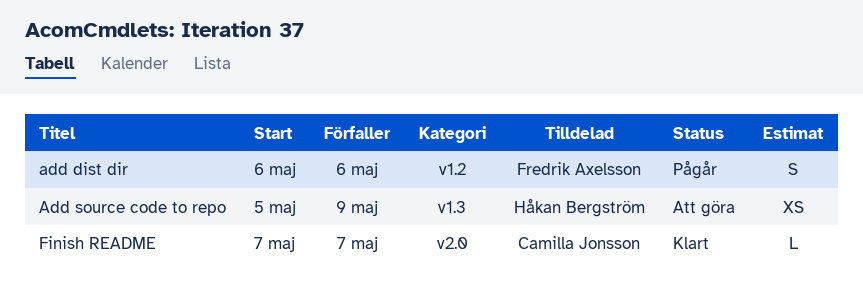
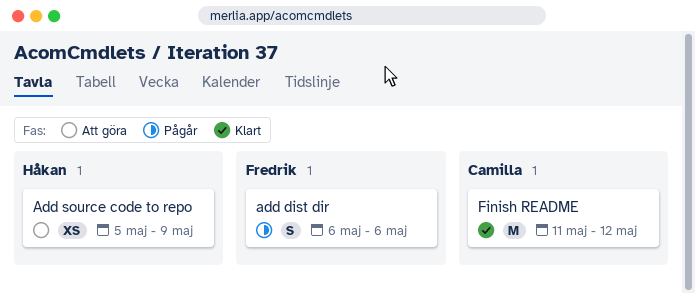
Finish README, estimate: L -> M
Finish README, start: May 7 -> May 11
Finish README, due: May 7 -> May 12

